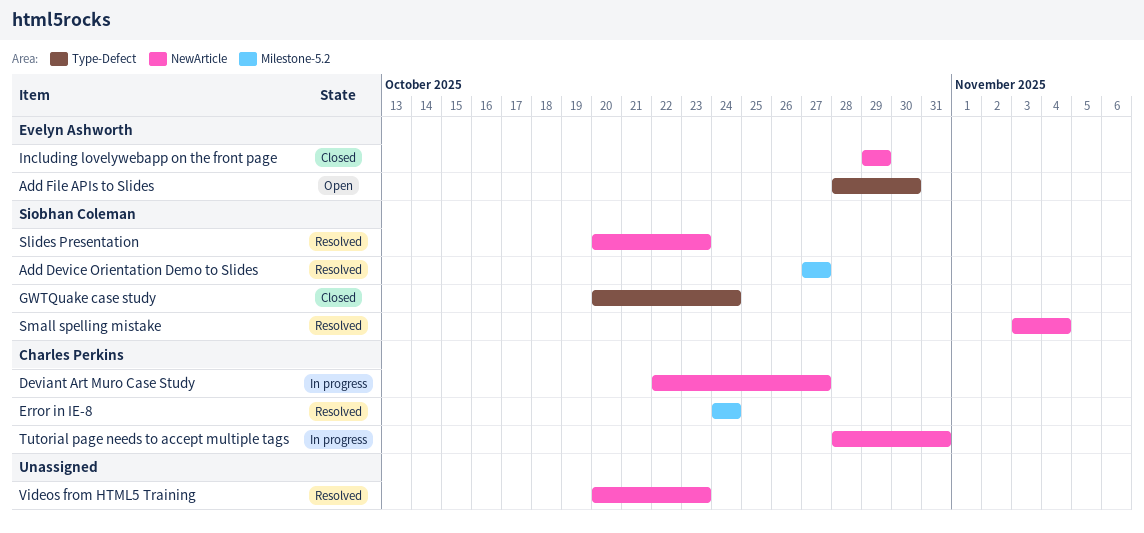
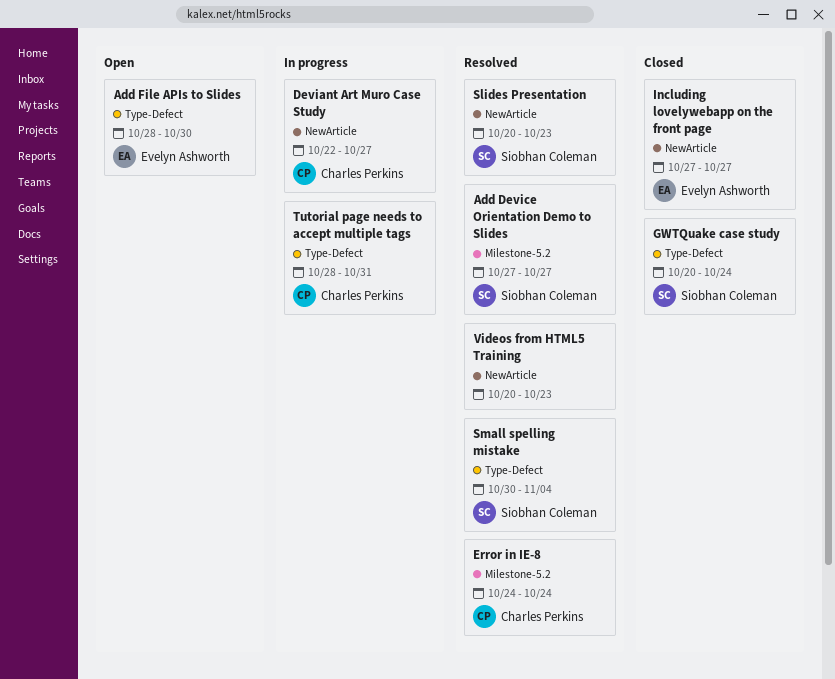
Including lovelywebapp on the front page, start: Oct 29 -> Oct 27
Including lovelywebapp on the front page, due: Oct 29 -> Oct 27
Small spelling mistake, label: NewArticle -> Type-Defect
Small spelling mistake, start: Nov 3 -> Oct 30
Tutorial page needs to accept multiple tags, label: NewArticle -> Type-Defect

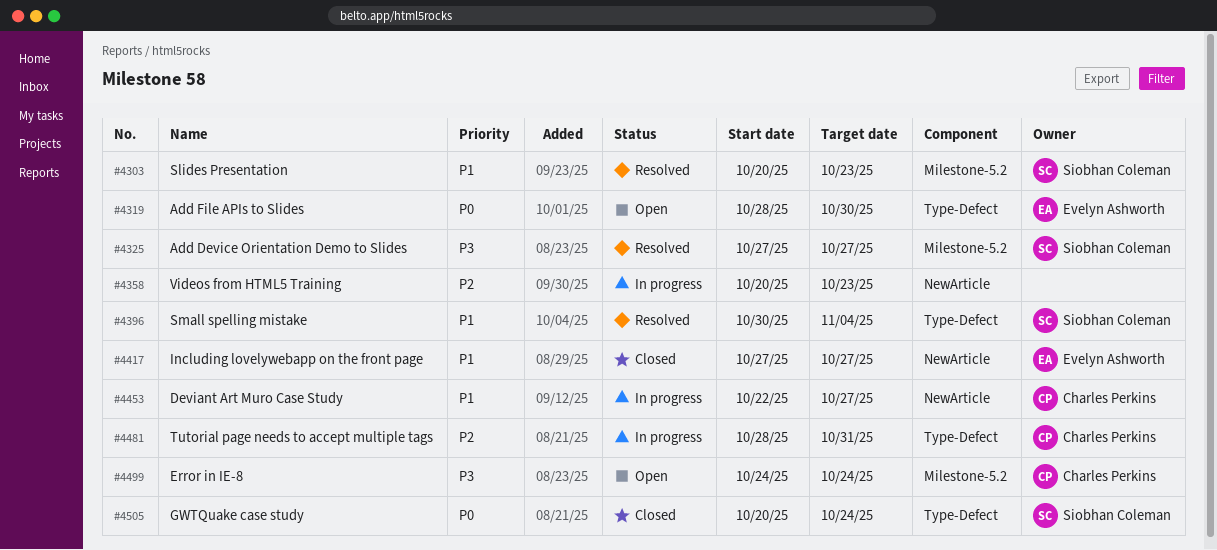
Error in IE-8, status: Resolved -> Open
Slides Presentation, label: NewArticle -> Milestone-5.2
Videos from HTML5 Training, status: Resolved -> In progress

